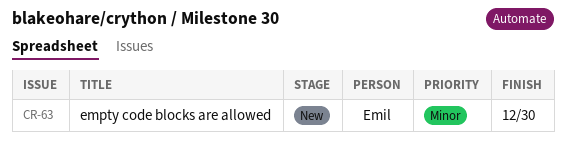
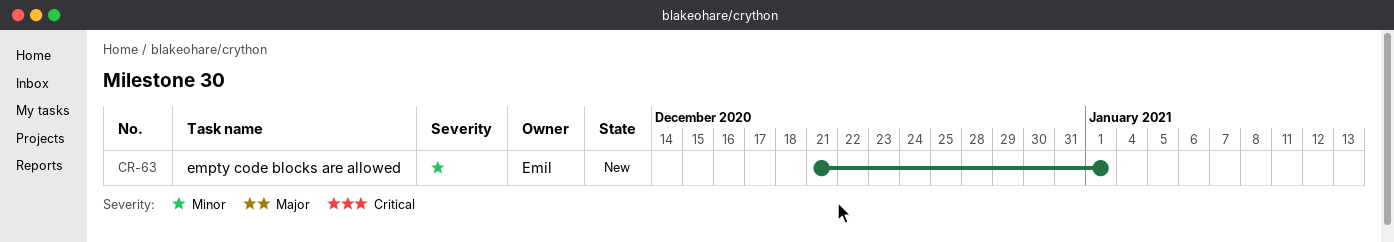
CR-63, due: Dec 30 -> Jan 1

